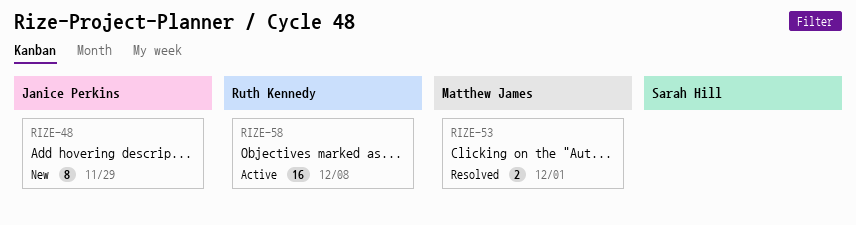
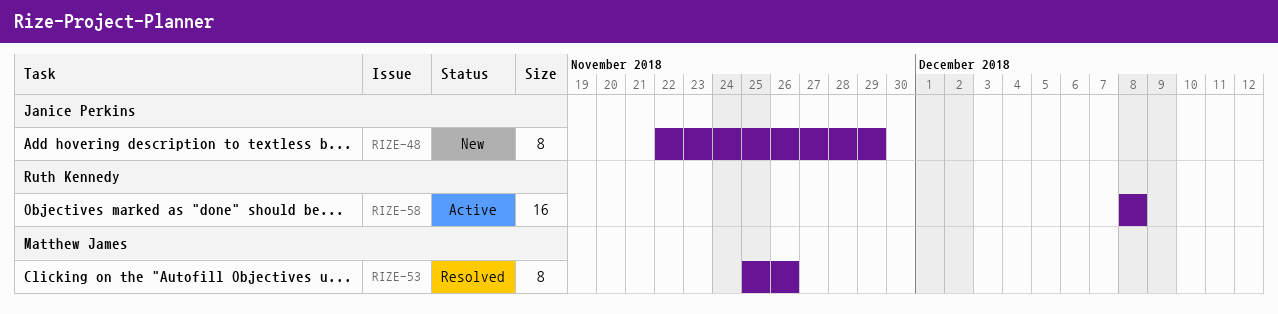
RIZE-53, estimate: 2 -> 8
RIZE-53, due: Dec 1 -> Nov 26

